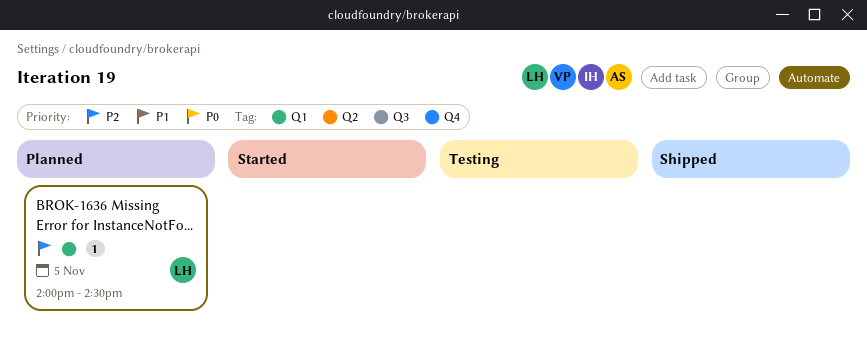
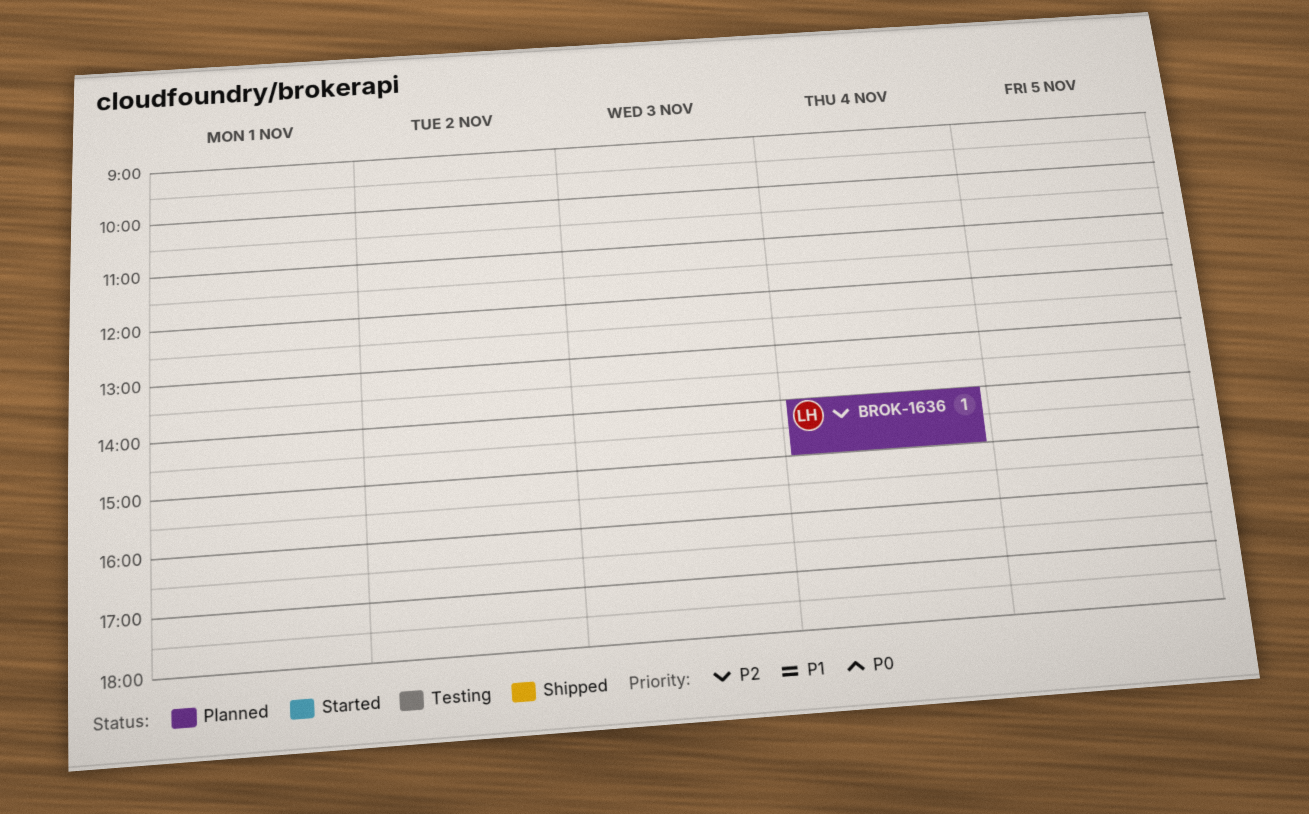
BROK-1636, day: Nov 5 -> Nov 4
BROK-1636, ends: 14:30 -> 15:00

